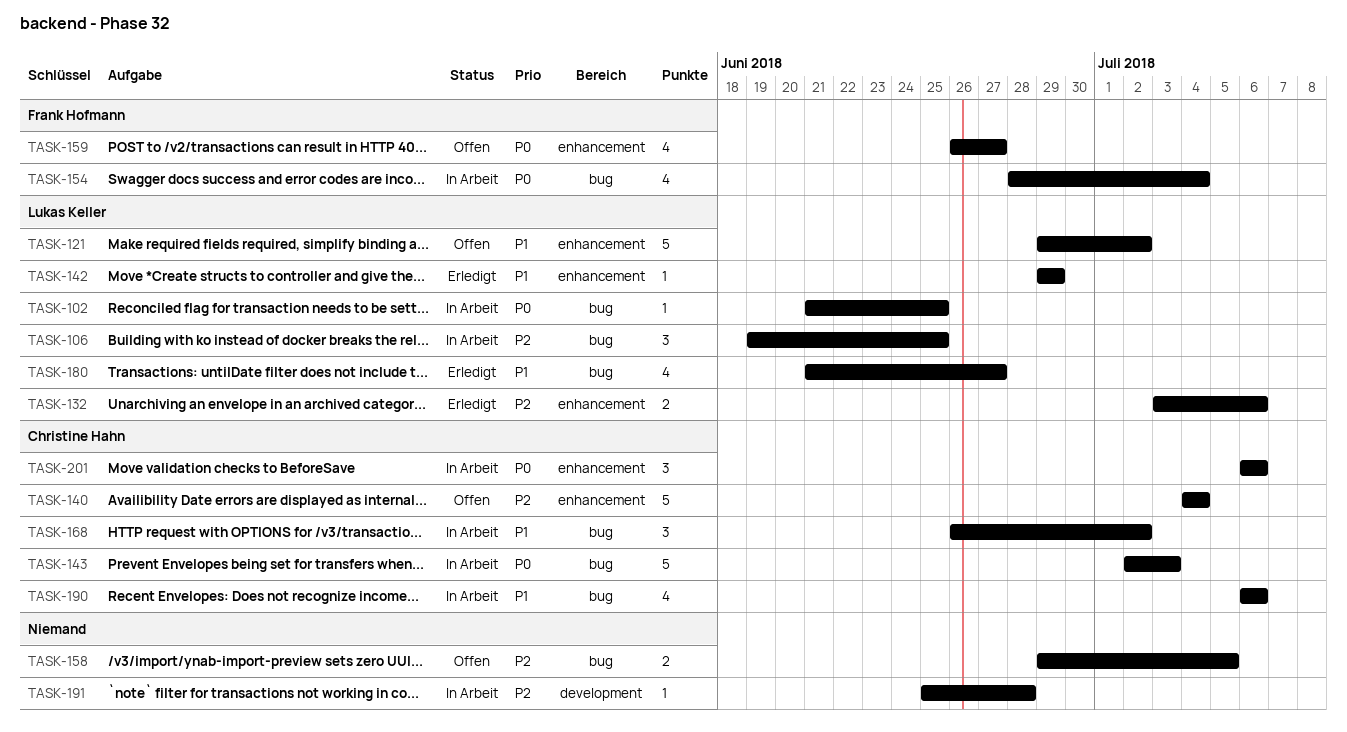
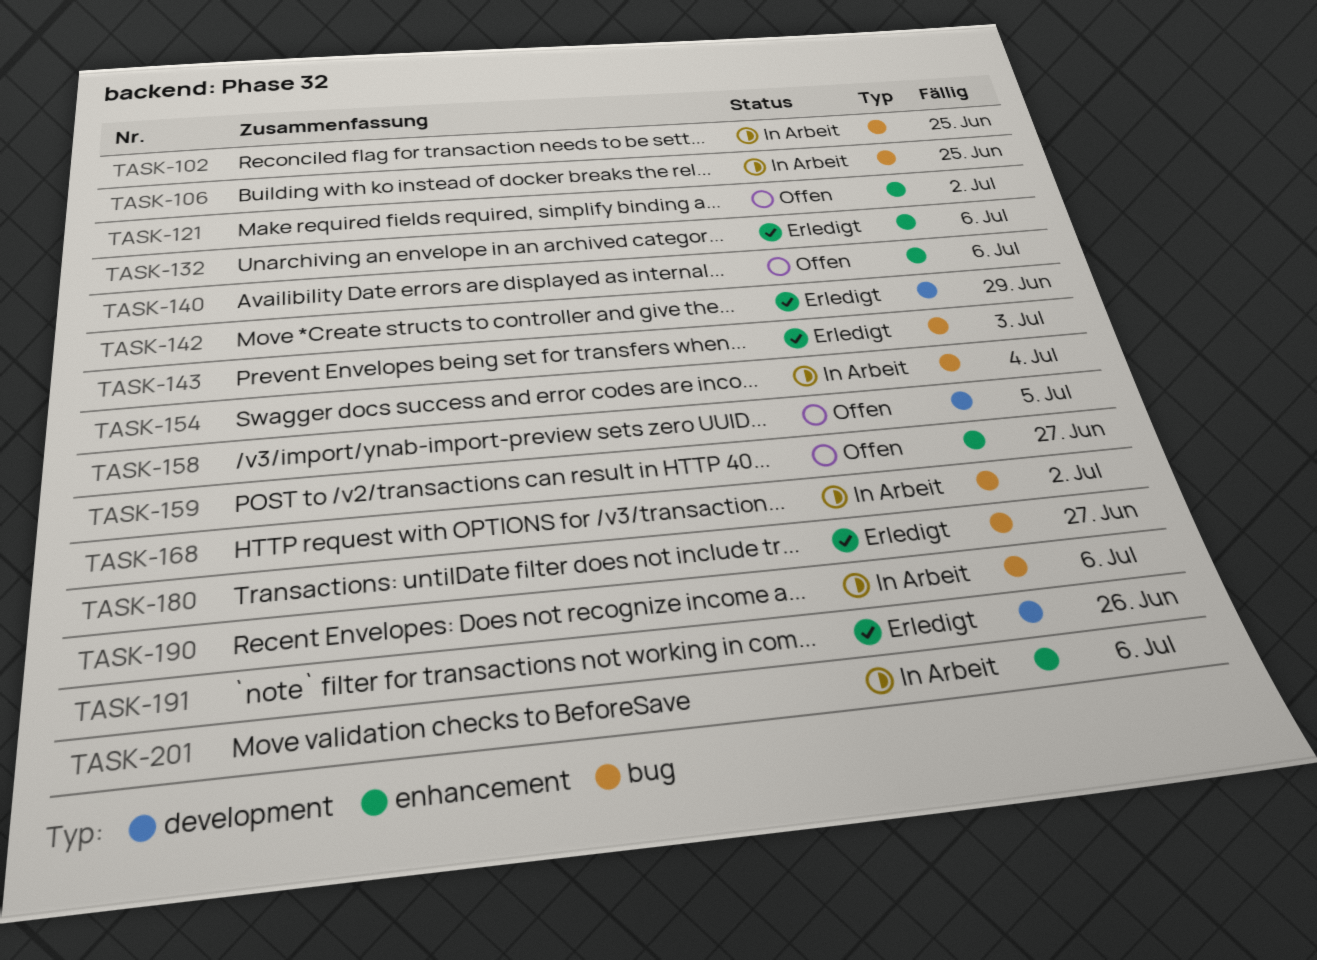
TASK-140, due: Jul 4 -> Jul 6
TASK-142, label: enhancement -> development
TASK-143, status: In Arbeit -> Erledigt
TASK-158, label: bug -> development
TASK-191, status: In Arbeit -> Erledigt
TASK-191, due: Jun 28 -> Jun 26

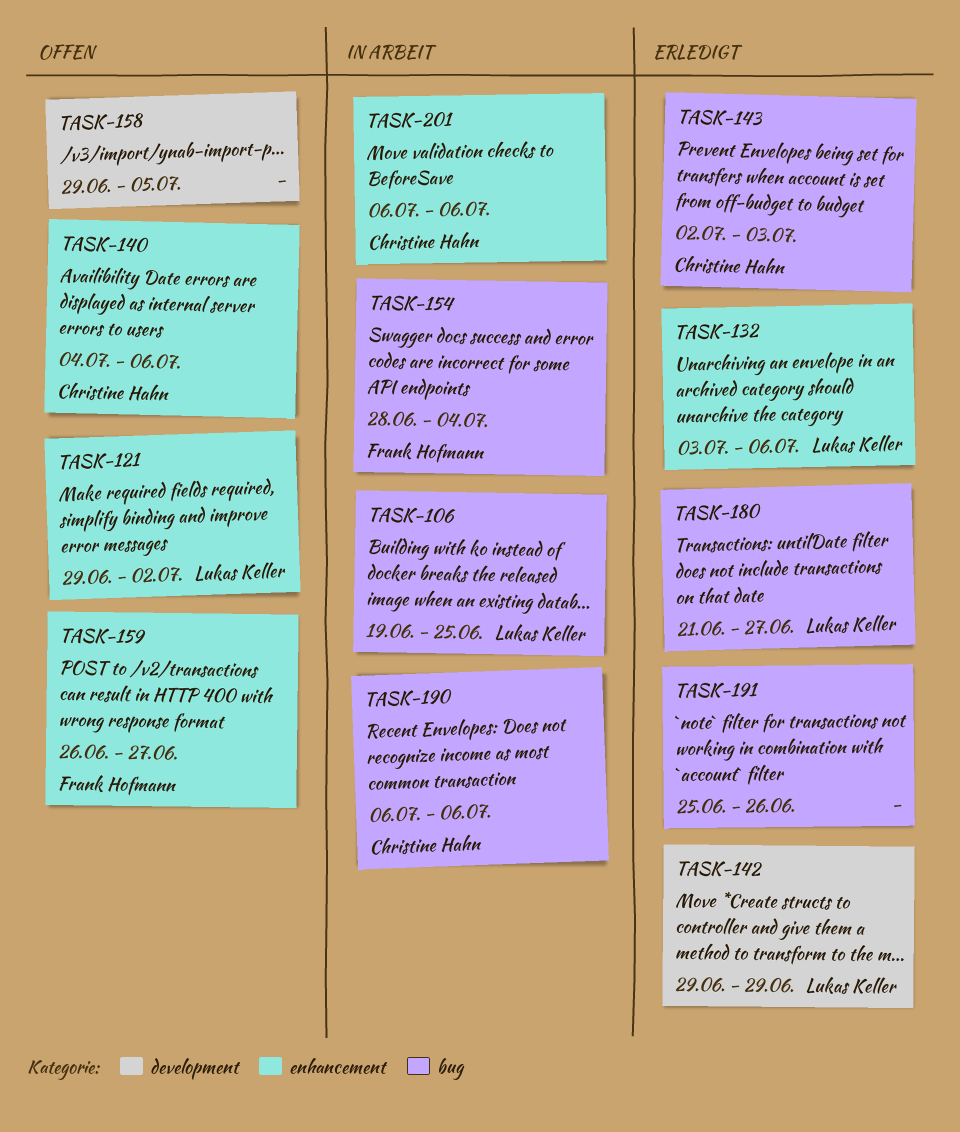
TASK-102: present -> none
TASK-168: present -> none
TASK-191, label: development -> bug

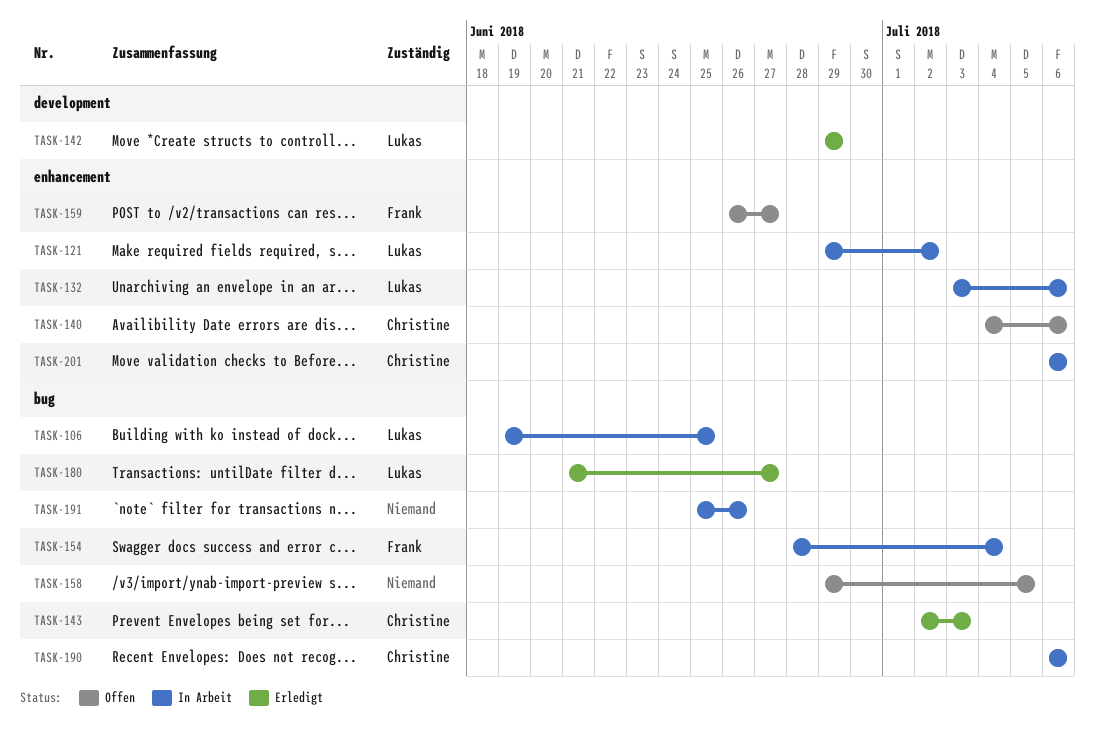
TASK-121, status: Offen -> In Arbeit
TASK-132, status: Erledigt -> In Arbeit
TASK-158, label: development -> bug
TASK-191, status: Erledigt -> In Arbeit

